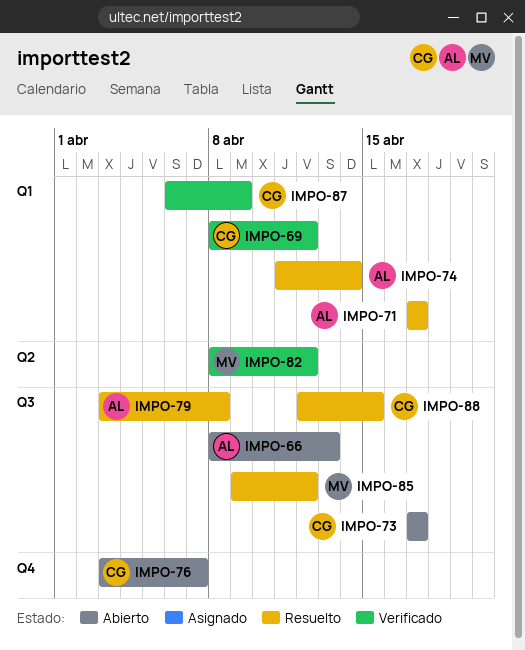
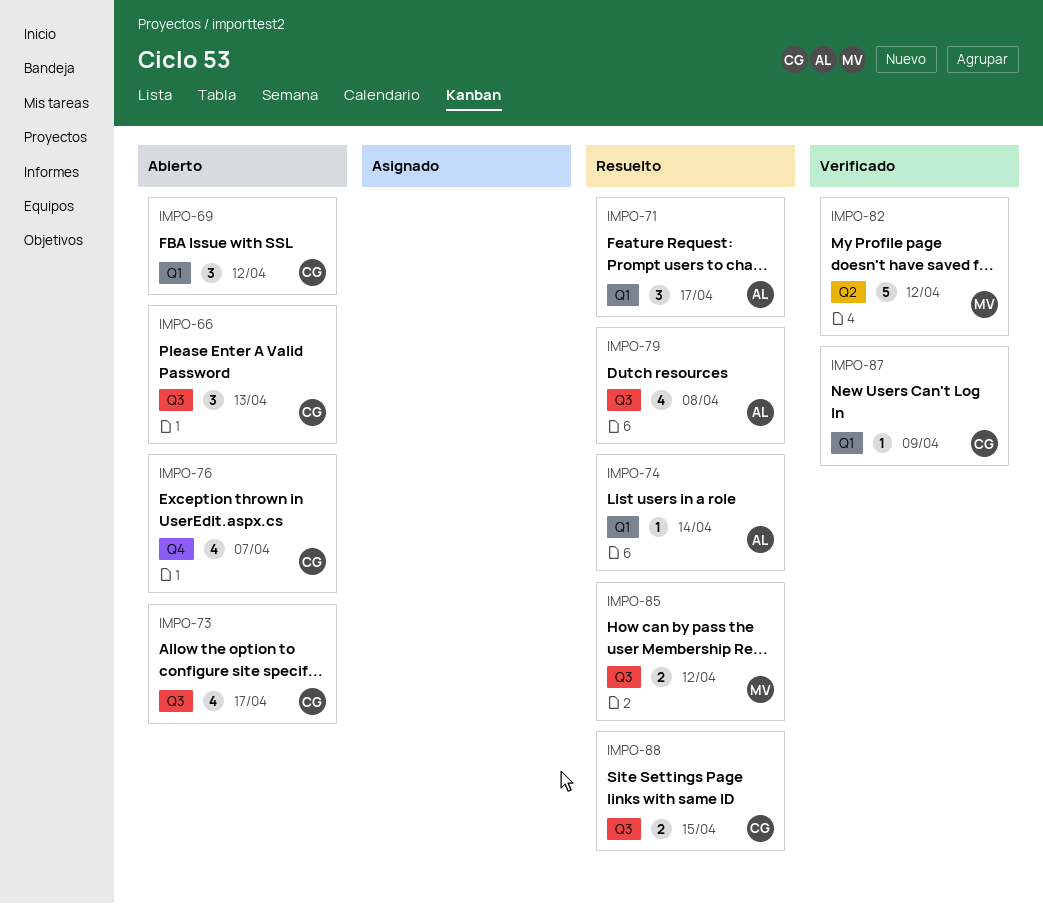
IMPO-66, owner: AL -> CG
IMPO-69, status: Verificado -> Abierto

